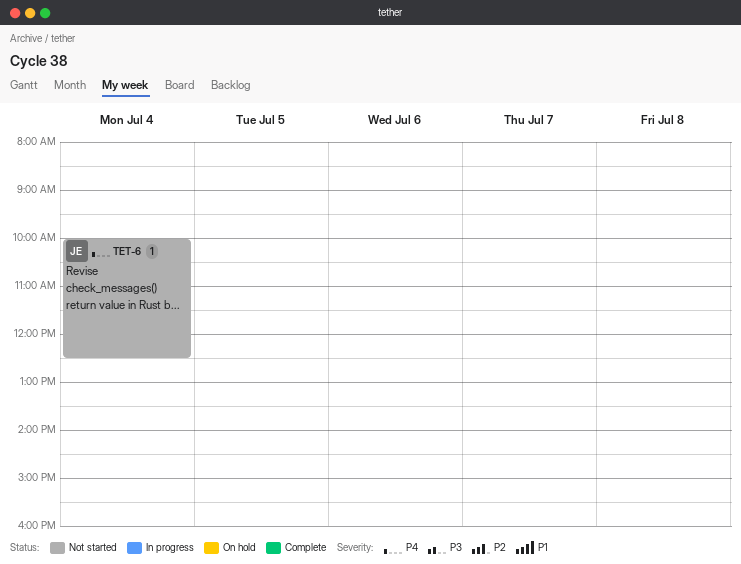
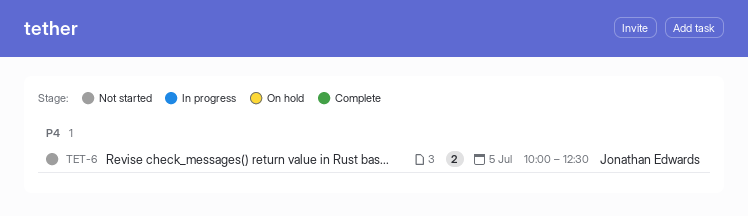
TET-6, estimate: 1 -> 2
TET-6, day: Jul 4 -> Jul 5

